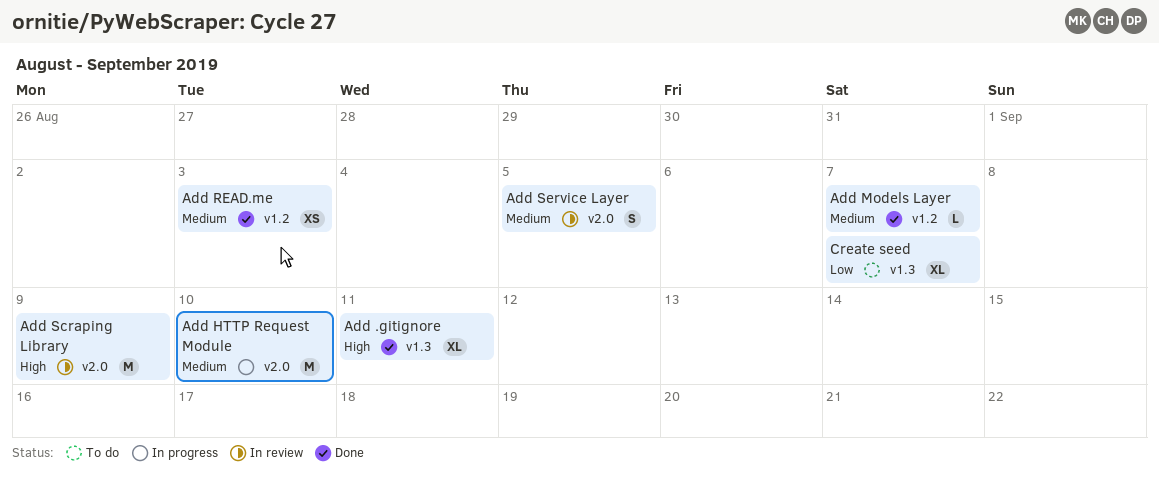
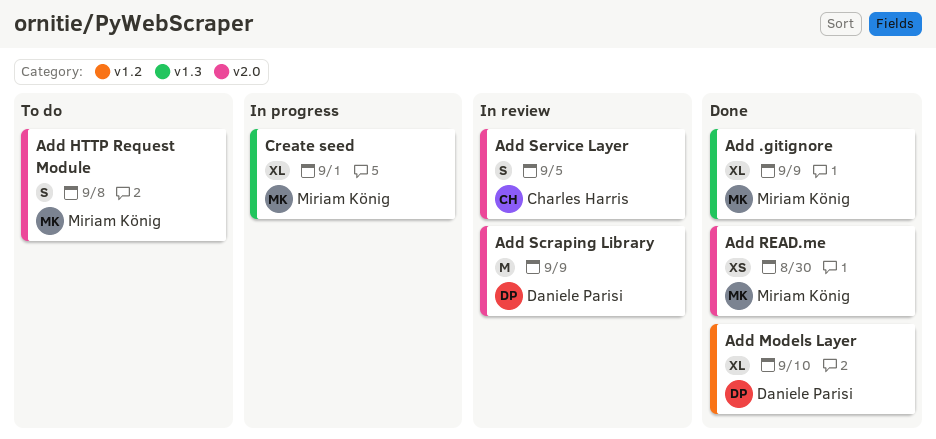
Add .gitignore, due: Sep 11 -> Sep 9
Add HTTP Request Module, status: In progress -> To do
Add HTTP Request Module, estimate: M -> S
Add HTTP Request Module, due: Sep 10 -> Sep 8
Add Models Layer, estimate: L -> XL
Add Models Layer, due: Sep 7 -> Sep 10
Add READ.me, label: v1.2 -> v2.0
Add READ.me, due: Sep 3 -> Aug 30
Create seed, status: To do -> In progress
Create seed, due: Sep 7 -> Sep 1

